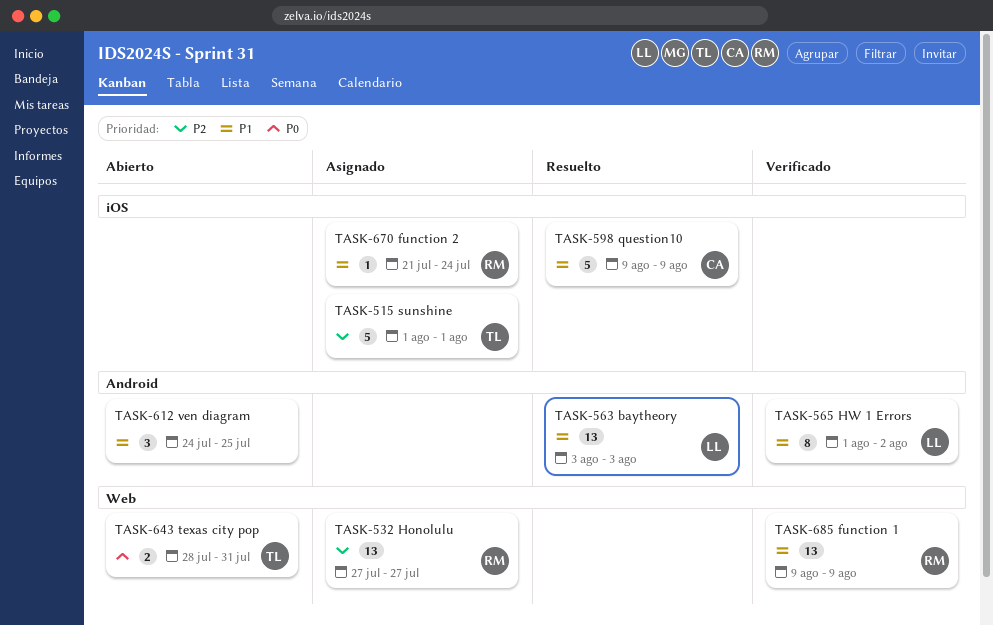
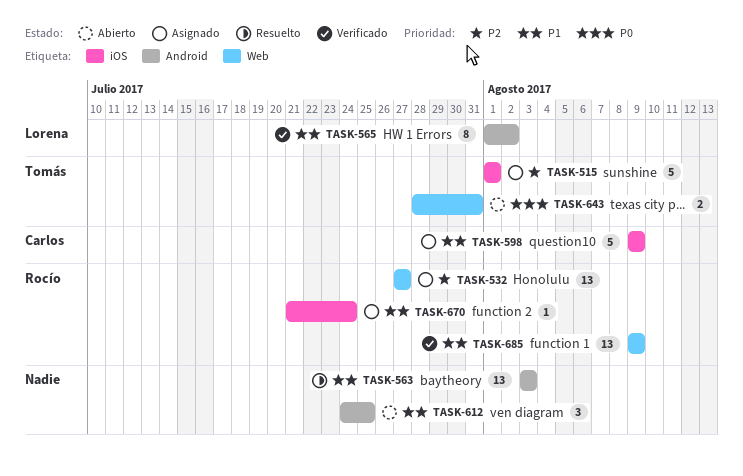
TASK-563, owner: Lorena -> none
TASK-598, status: Resuelto -> Asignado

